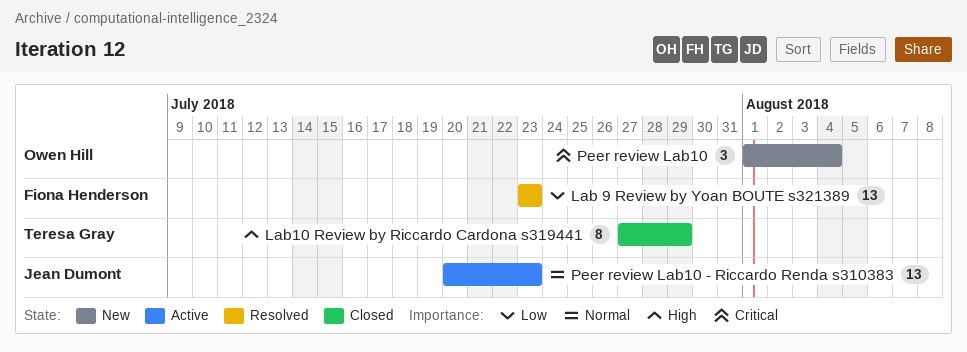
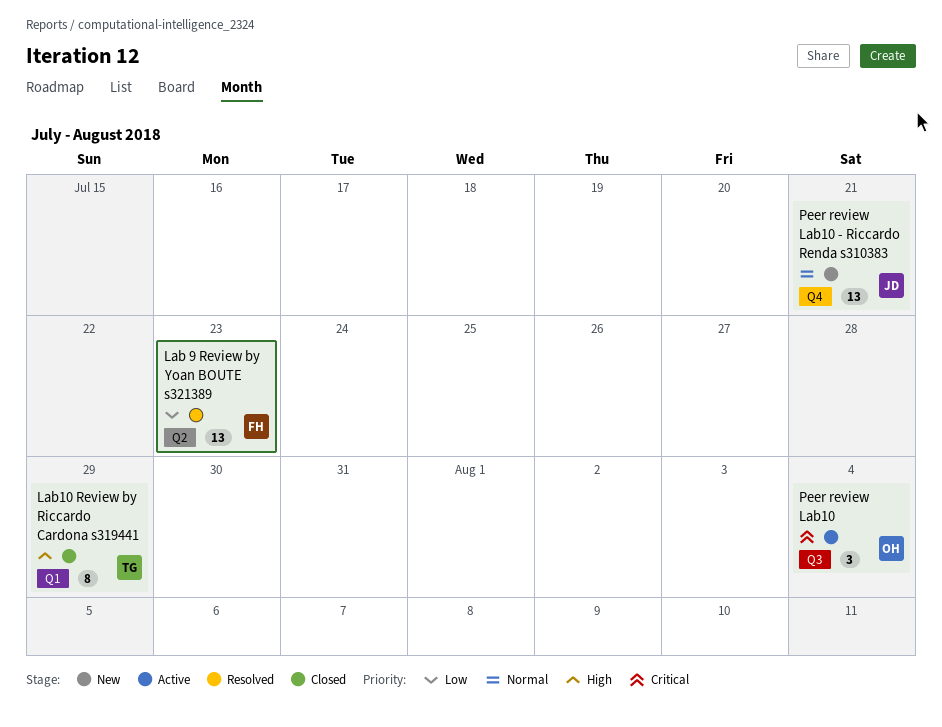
Peer review Lab10, status: New -> Active
Peer review Lab10 - Riccardo Renda s310383, status: Active -> New
Peer review Lab10 - Riccardo Renda s310383, due: Jul 23 -> Jul 21

